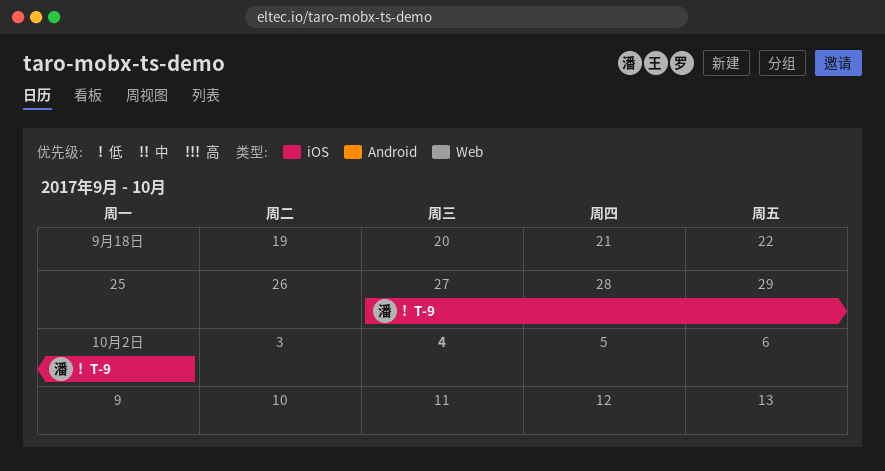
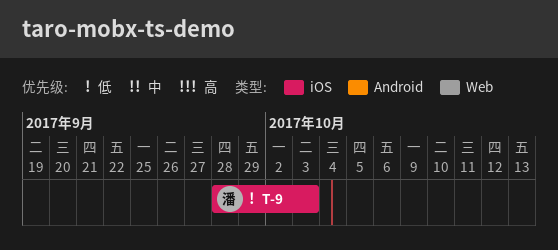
T-9, start: Sep 27 -> Sep 28
T-9, due: Oct 2 -> Oct 3

